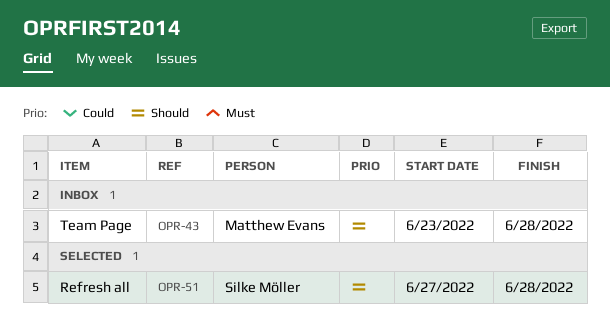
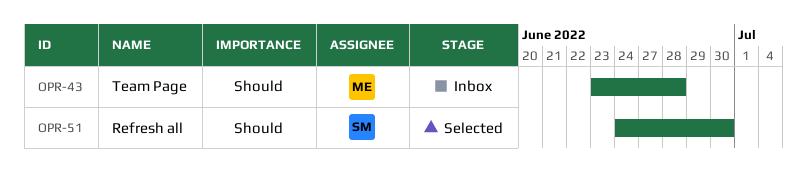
OPR-51, start: Jun 27 -> Jun 24
OPR-51, due: Jun 28 -> Jun 30

